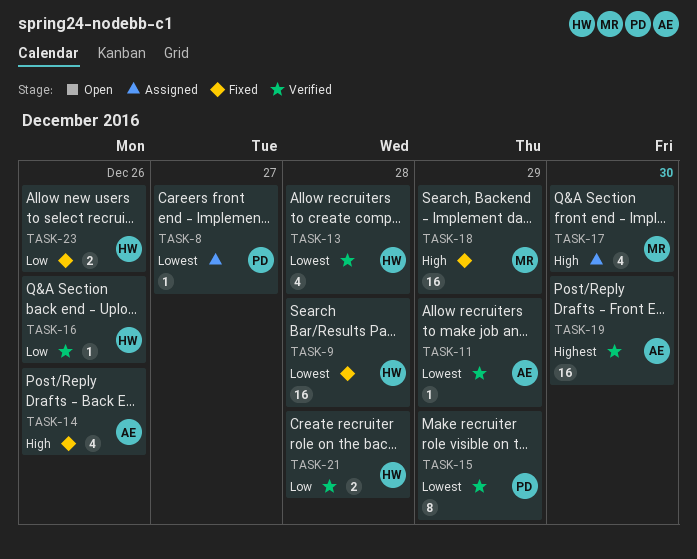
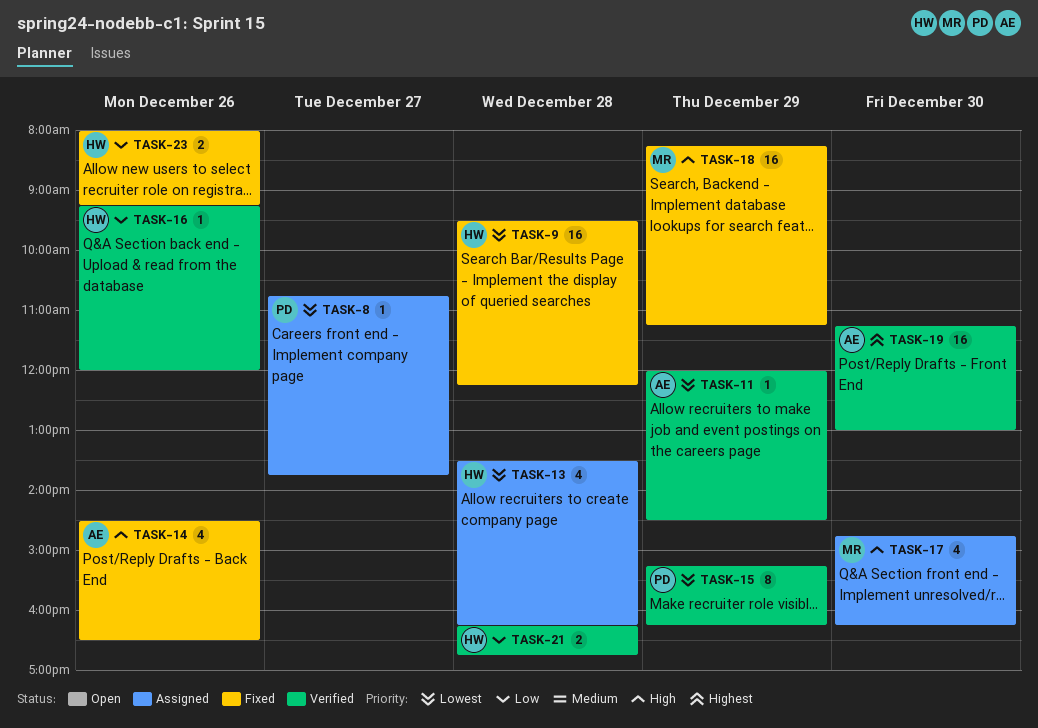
TASK-13, status: Verified -> Assigned

